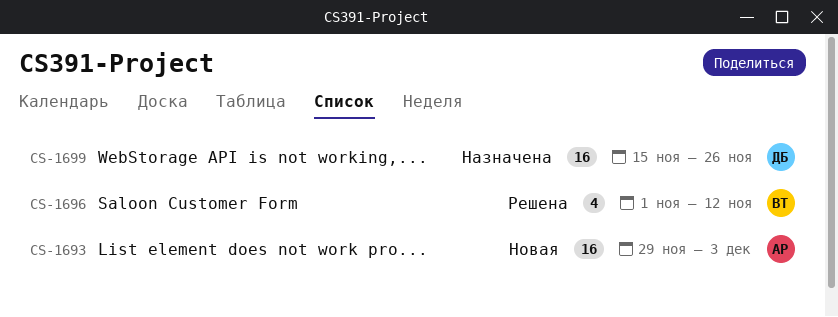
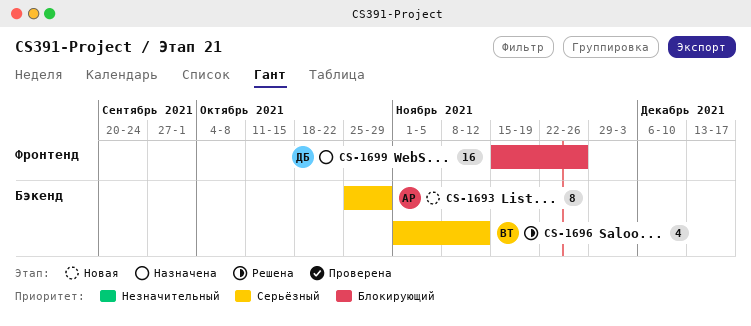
CS-1693, estimate: 16 -> 8
CS-1693, start: Nov 29 -> Oct 25
CS-1693, due: Dec 3 -> Oct 29

